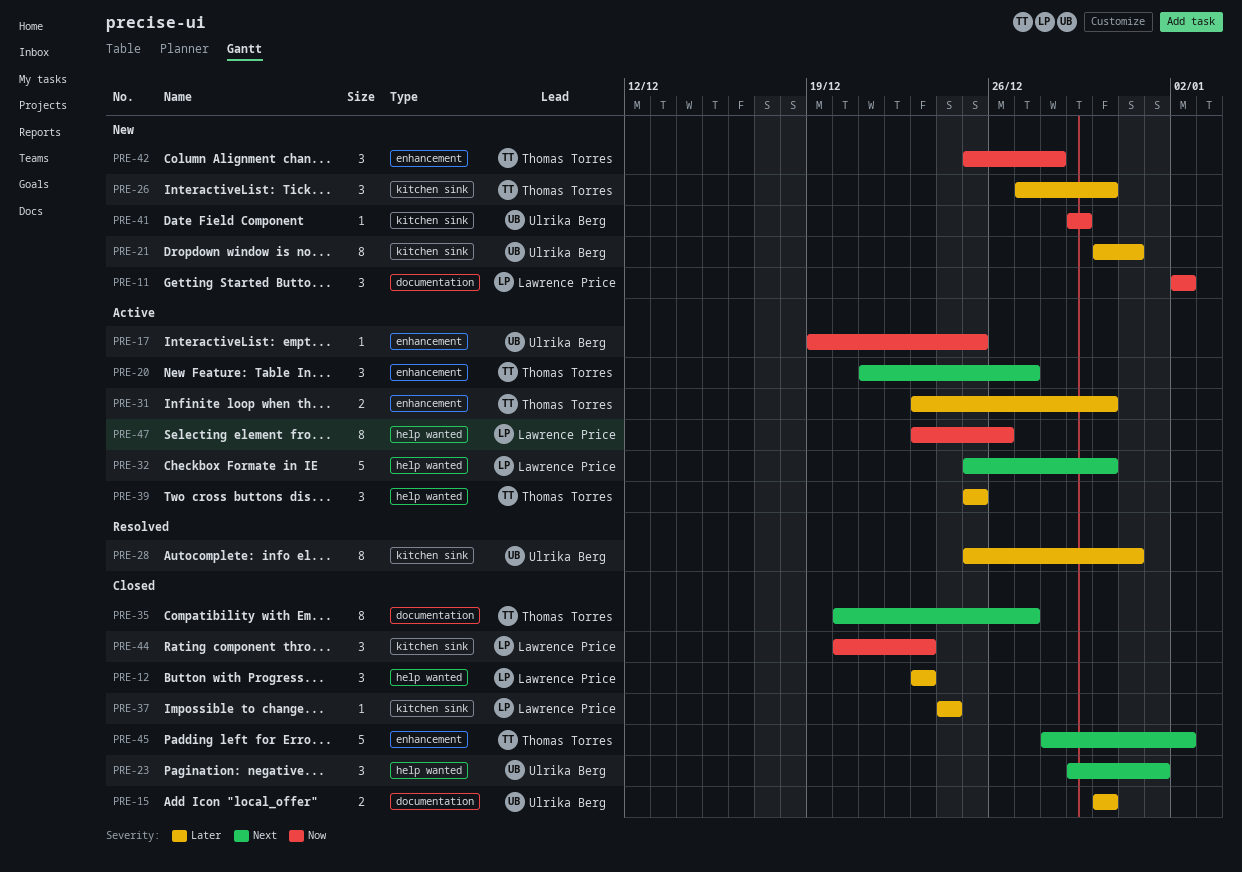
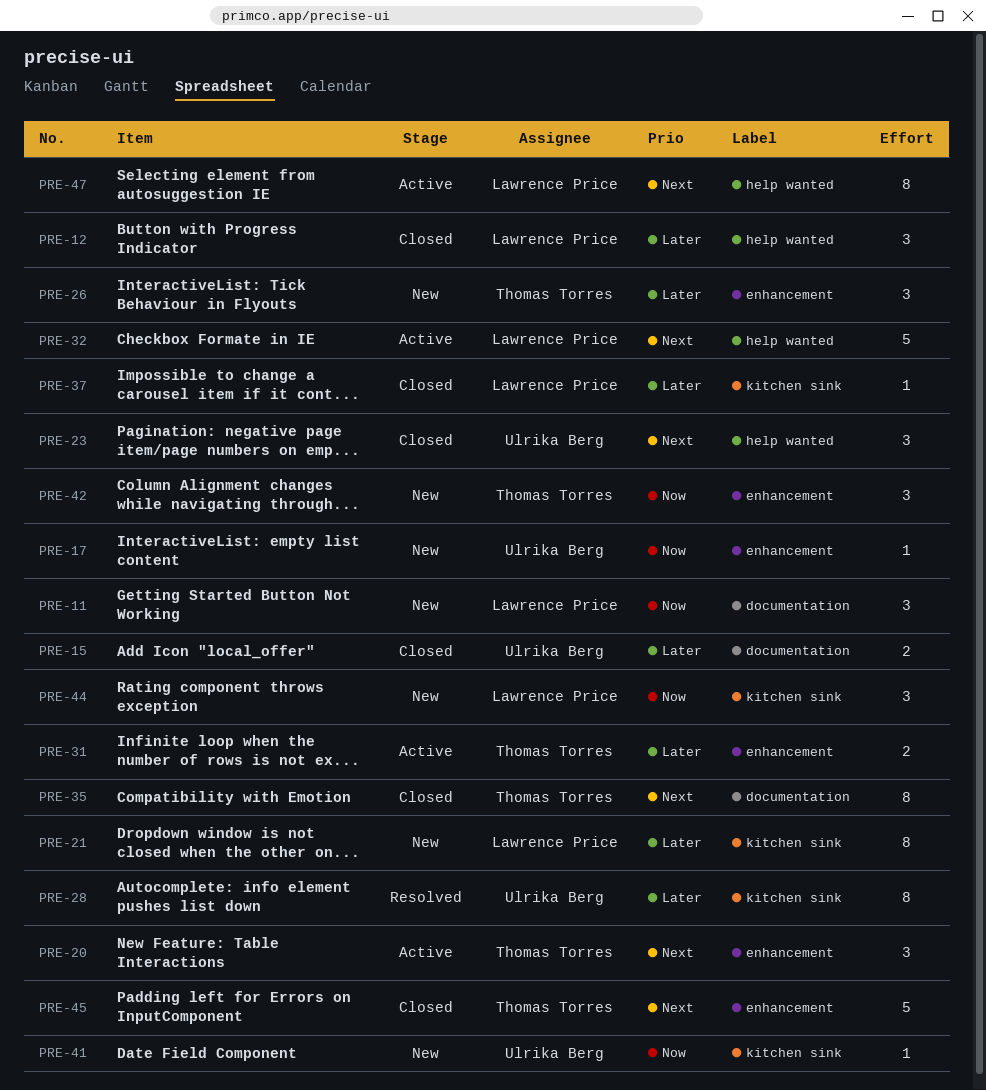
PRE-17, status: Active -> New
PRE-21, owner: Ulrika Berg -> Lawrence Price
PRE-26, label: kitchen sink -> enhancement
PRE-39: present -> none
PRE-44, status: Closed -> New
PRE-47, priority: Now -> Next

